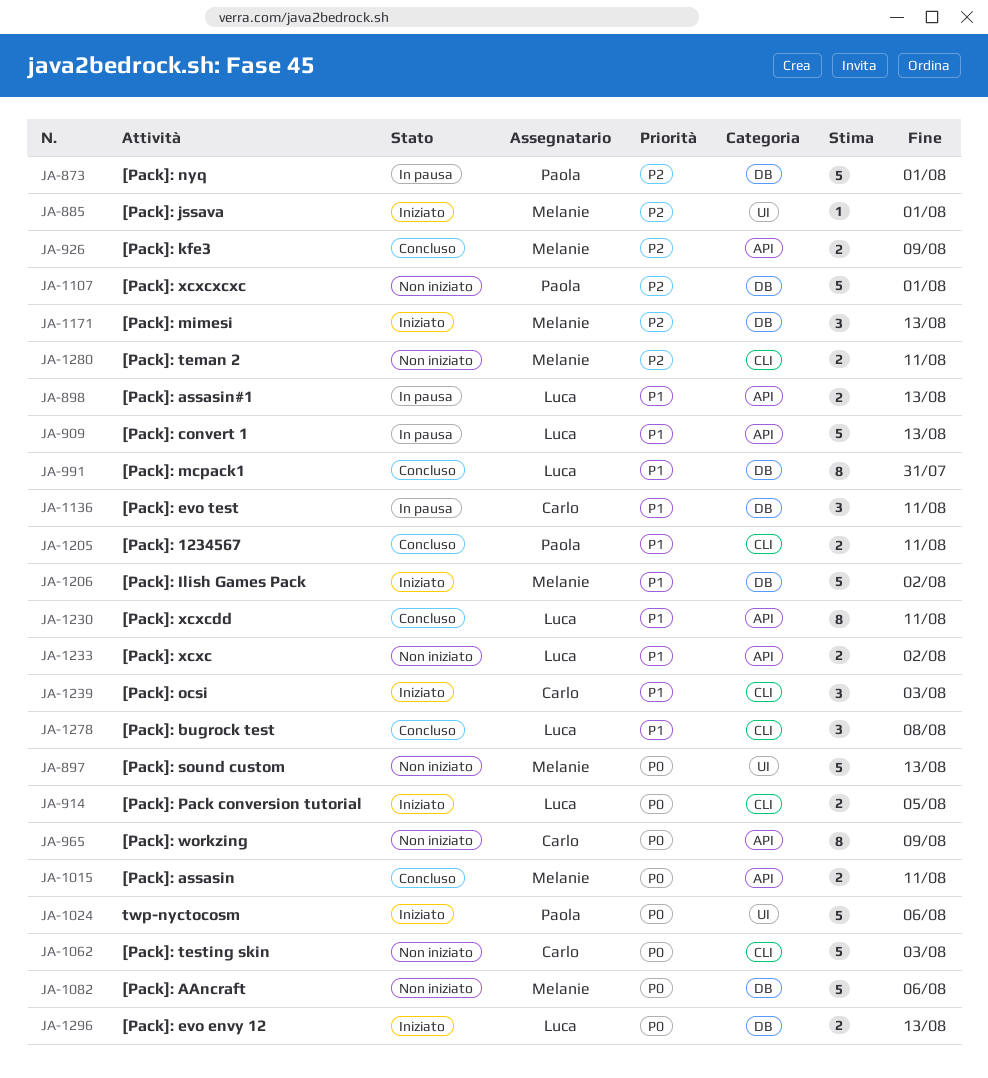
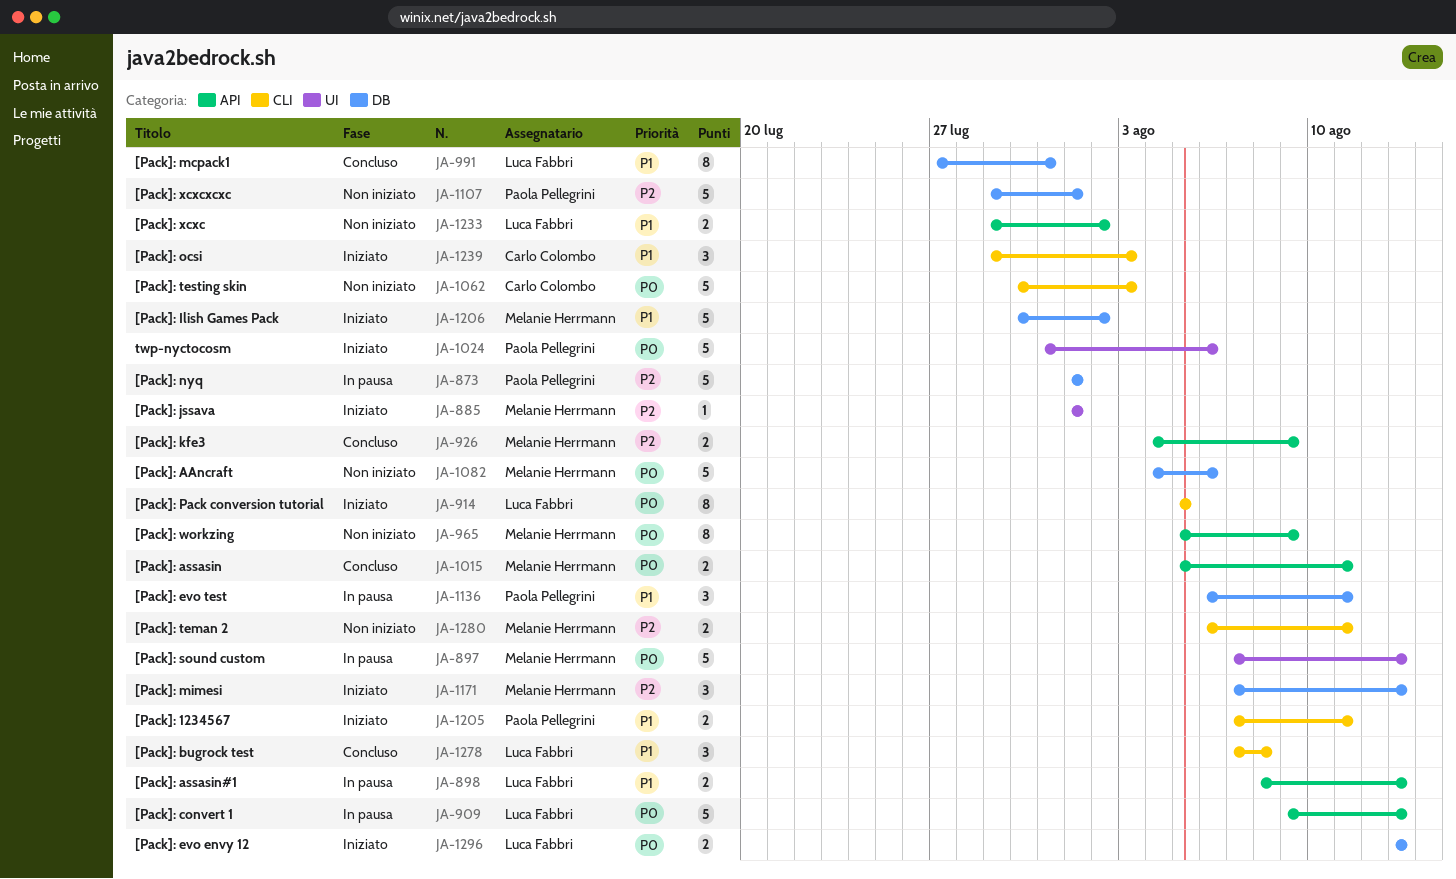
JA-897, status: Non iniziato -> In pausa
JA-909, priority: P1 -> P0
JA-914, estimate: 2 -> 8
JA-965, owner: Carlo Colombo -> Melanie Herrmann
JA-1136, owner: Carlo Colombo -> Paola Pellegrini
JA-1205, status: Concluso -> Iniziato
JA-1230: present -> none

